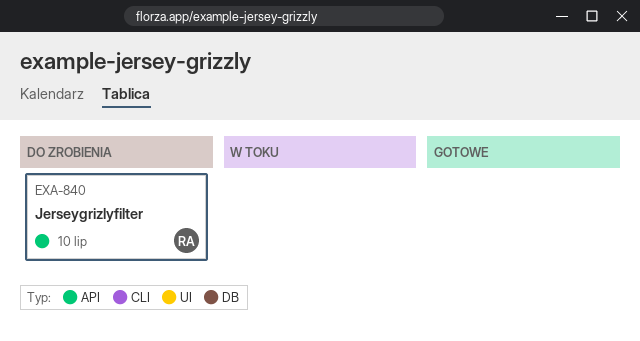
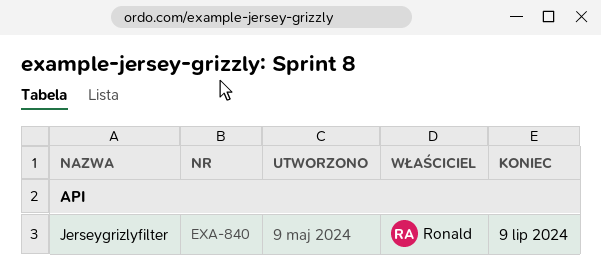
EXA-840, due: Jul 10 -> Jul 9

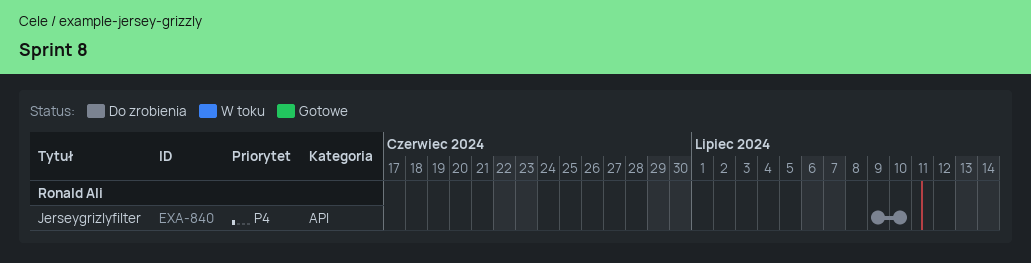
EXA-840, due: Jul 9 -> Jul 10

